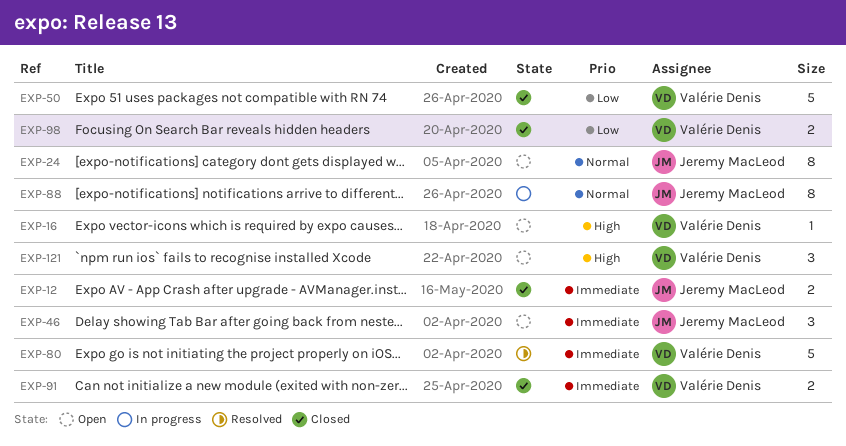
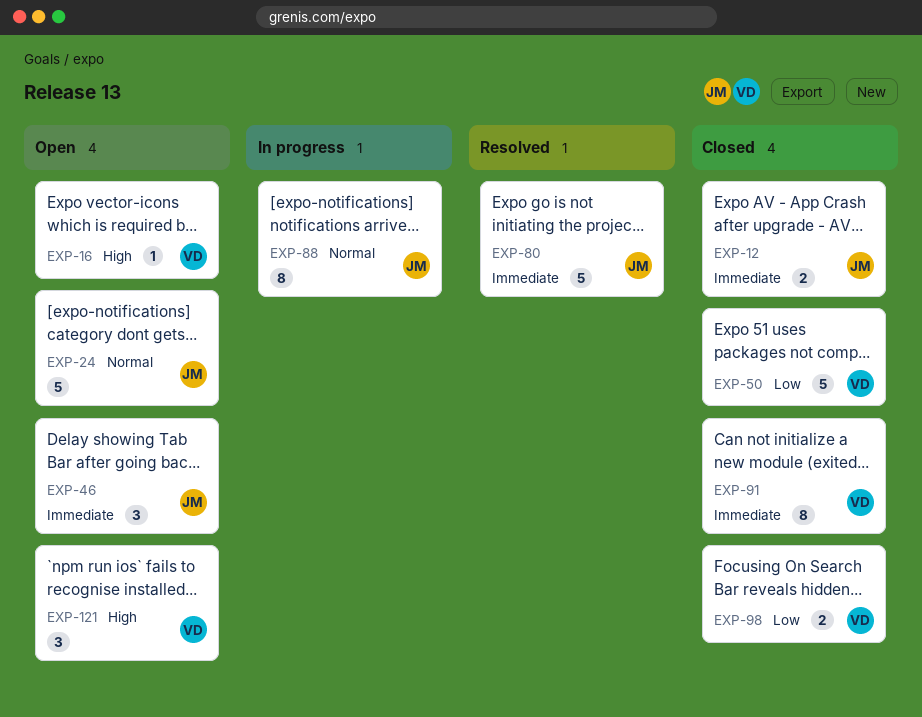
EXP-24, estimate: 8 -> 5
EXP-80, owner: Valérie Denis -> Jeremy MacLeod
EXP-91, estimate: 2 -> 8

